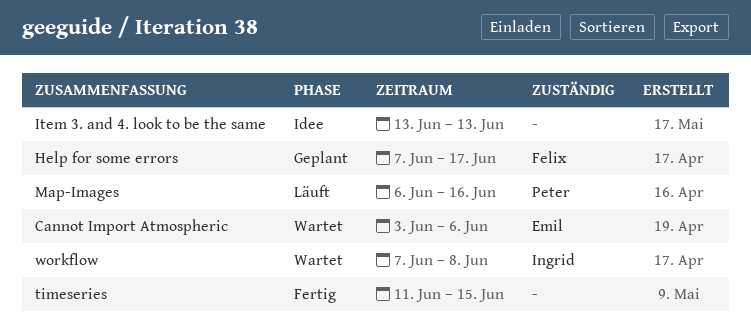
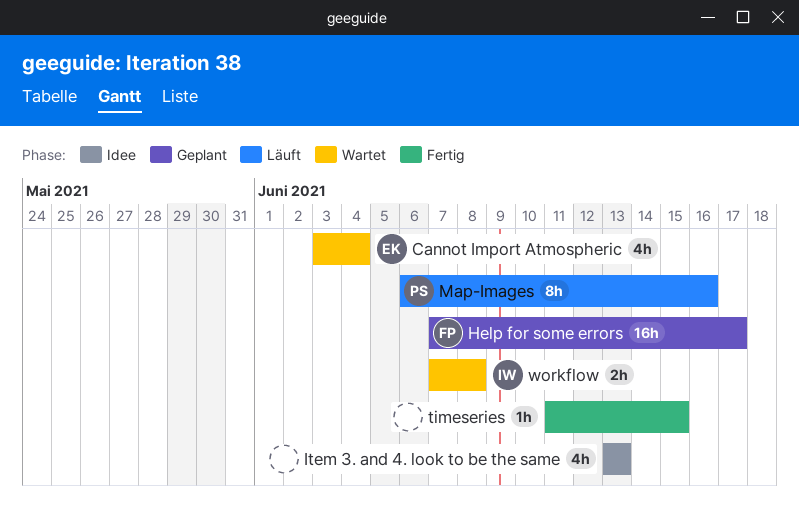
Cannot Import Atmospheric, due: Jun 6 -> Jun 4

